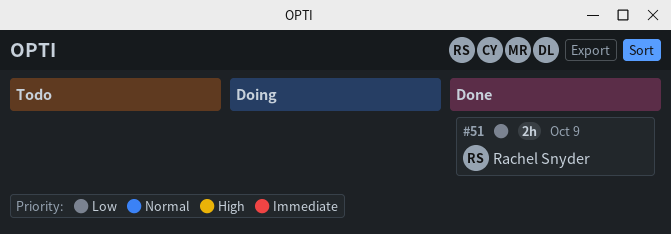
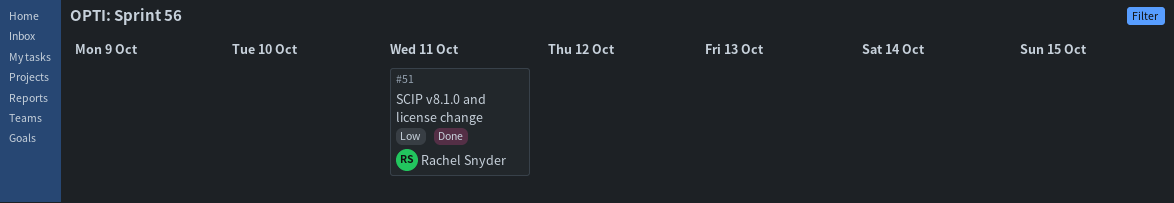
#51, due: Oct 9 -> Oct 11

